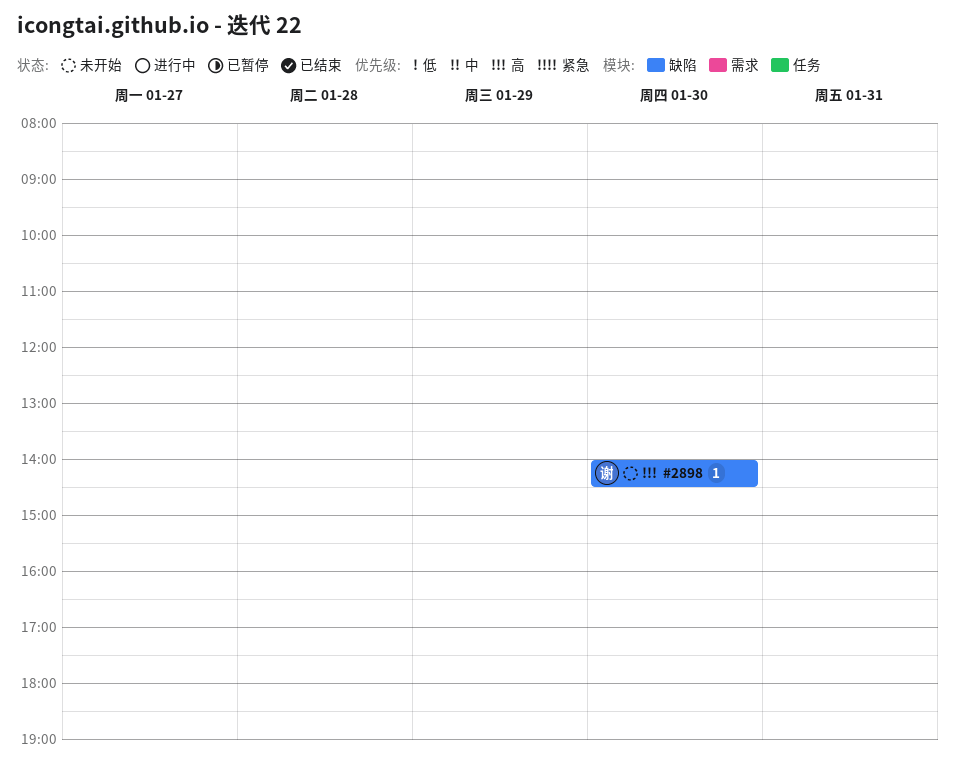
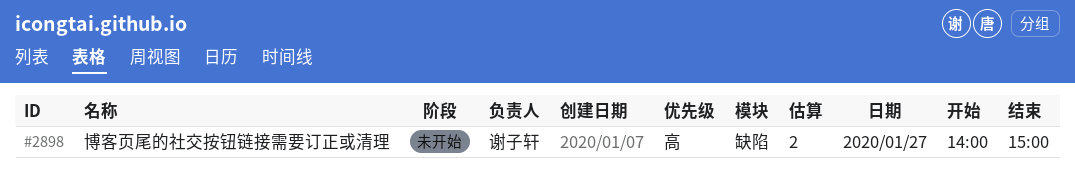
#2898, estimate: 1 -> 2
#2898, day: Jan 30 -> Jan 27
#2898, ends: 14:30 -> 15:00

